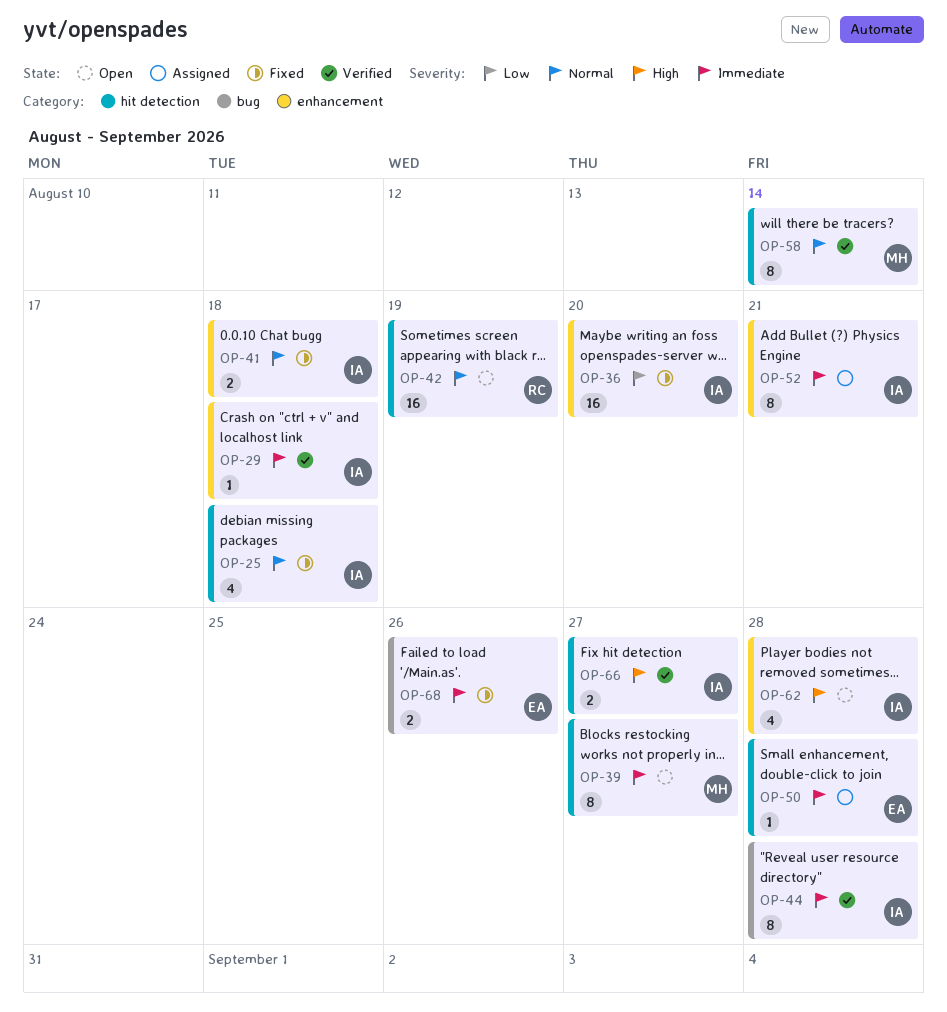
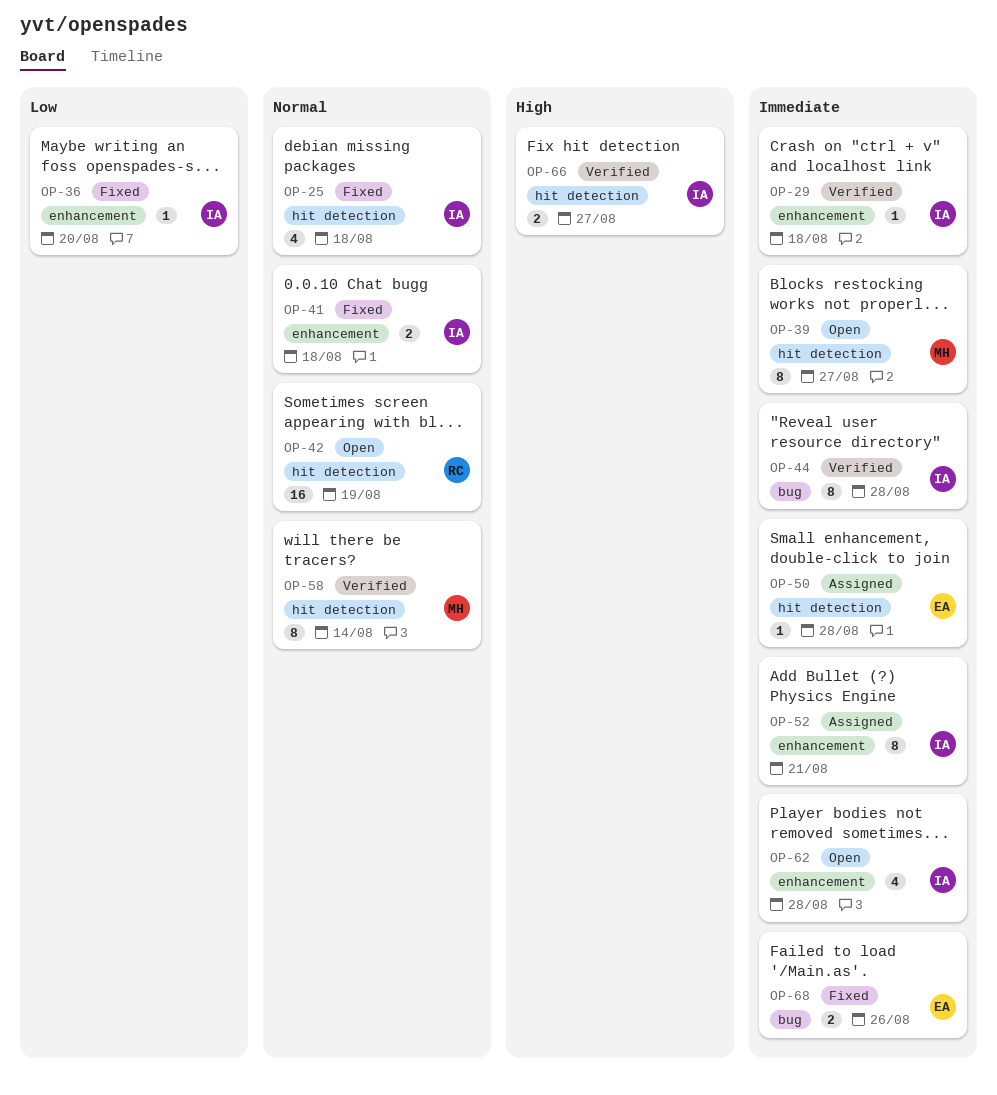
OP-36, estimate: 16 -> 1
OP-62, priority: High -> Immediate

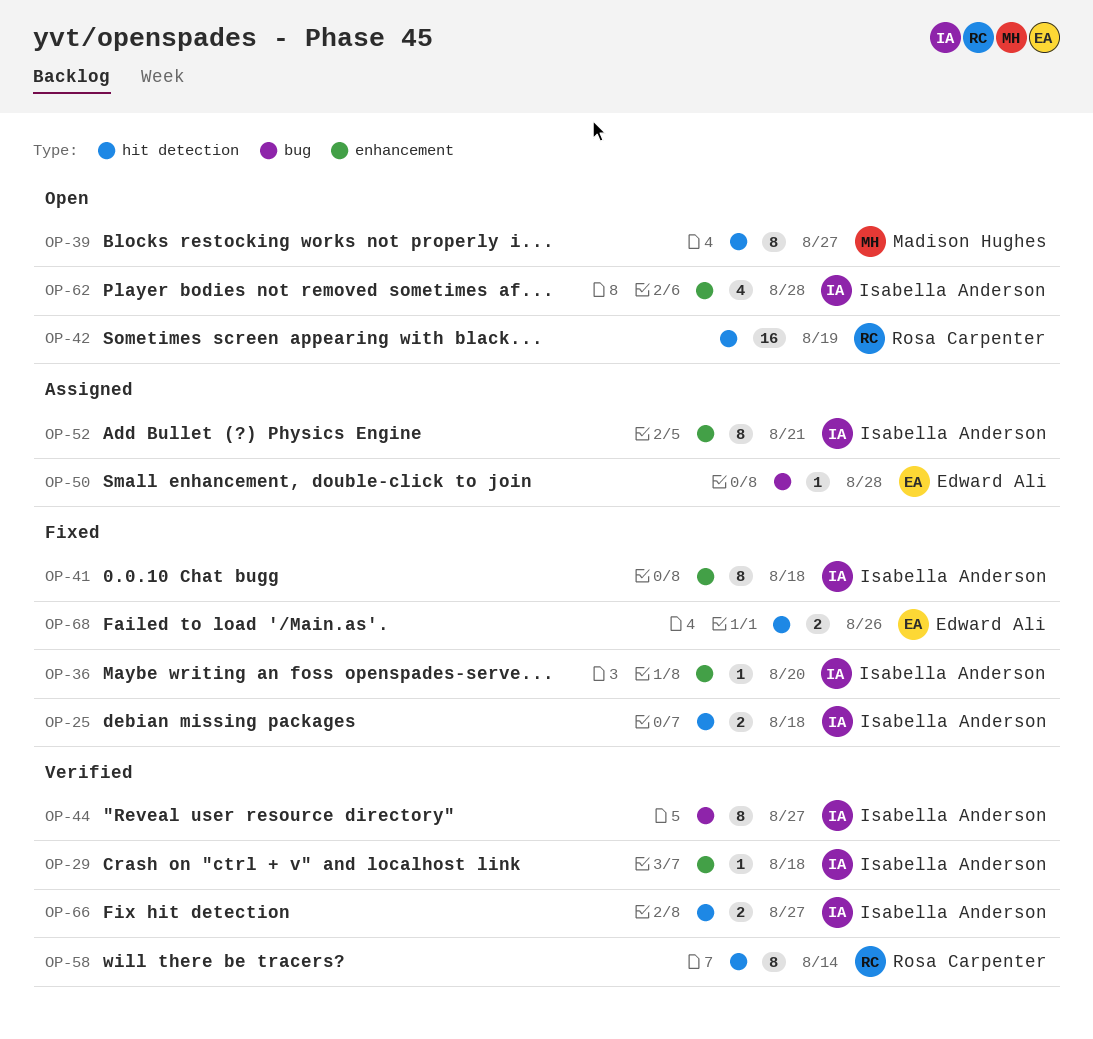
OP-25, estimate: 4 -> 2
OP-41, estimate: 2 -> 8
OP-44, due: Aug 28 -> Aug 27
OP-50, label: hit detection -> bug
OP-58, owner: Madison Hughes -> Rosa Carpenter
OP-68, label: bug -> hit detection

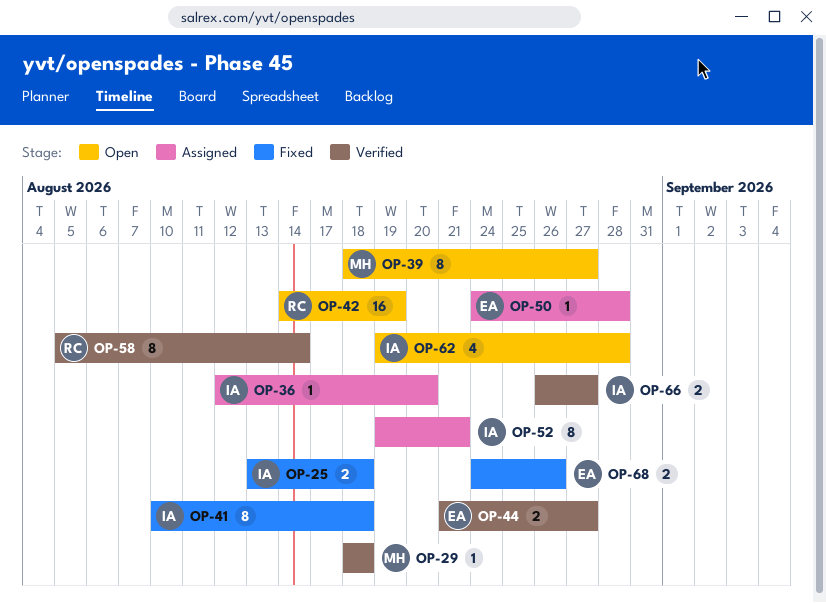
OP-29, owner: Isabella Anderson -> Madison Hughes
OP-36, status: Fixed -> Assigned
OP-44, owner: Isabella Anderson -> Edward Ali
OP-44, estimate: 8 -> 2

